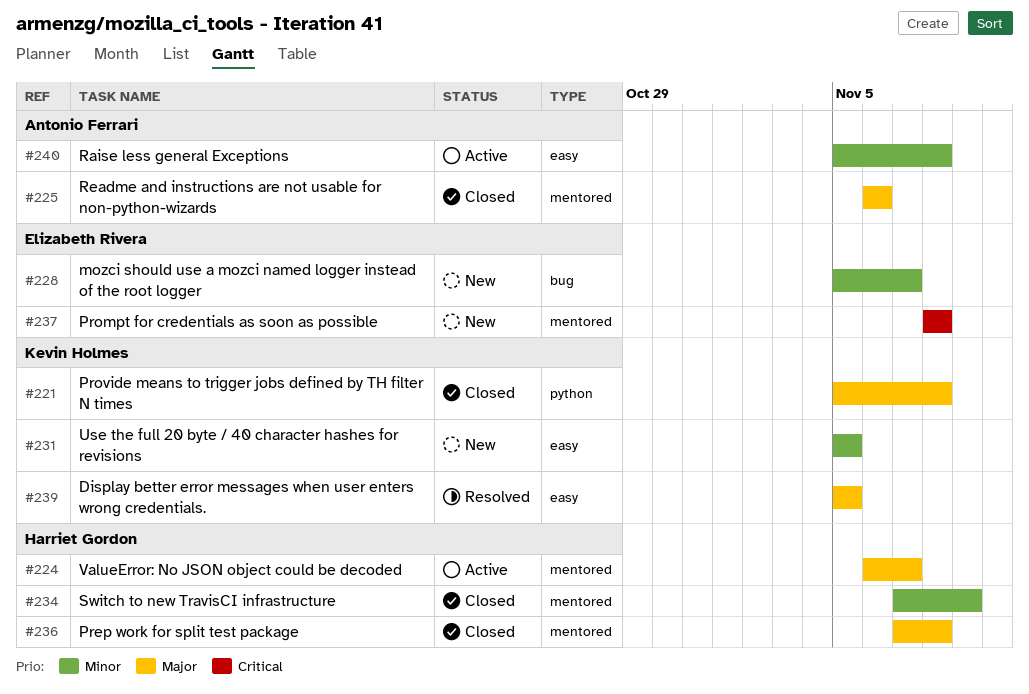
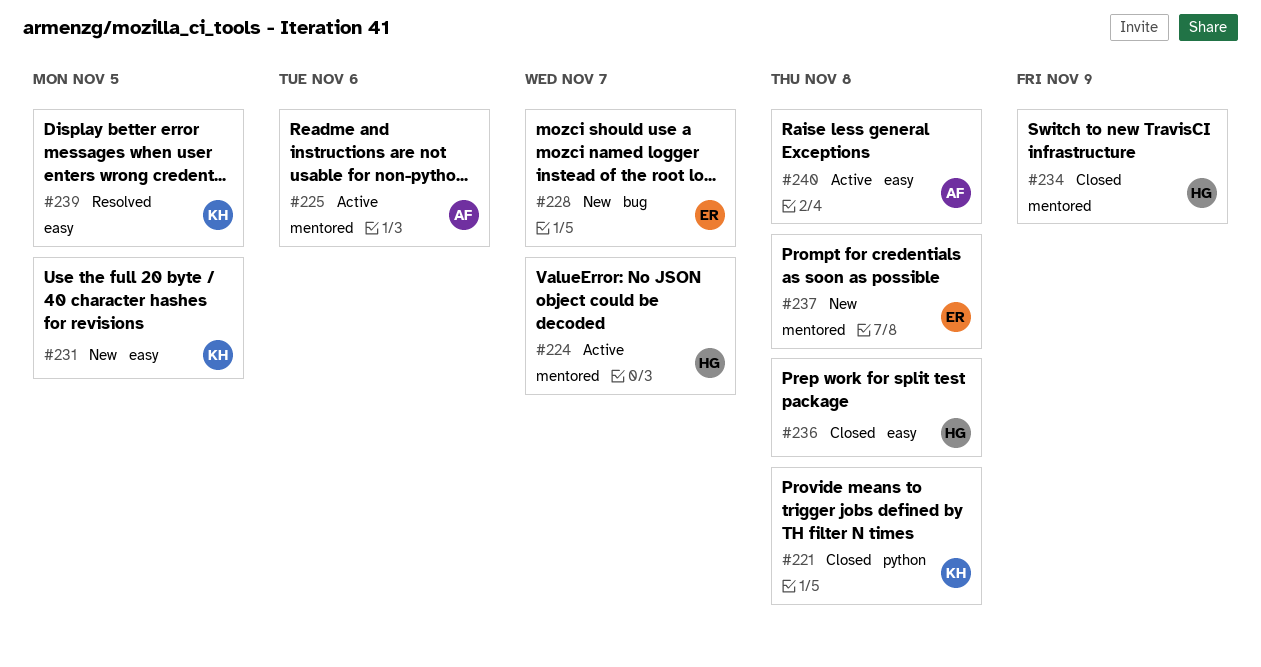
#225, status: Closed -> Active
#236, label: mentored -> easy

